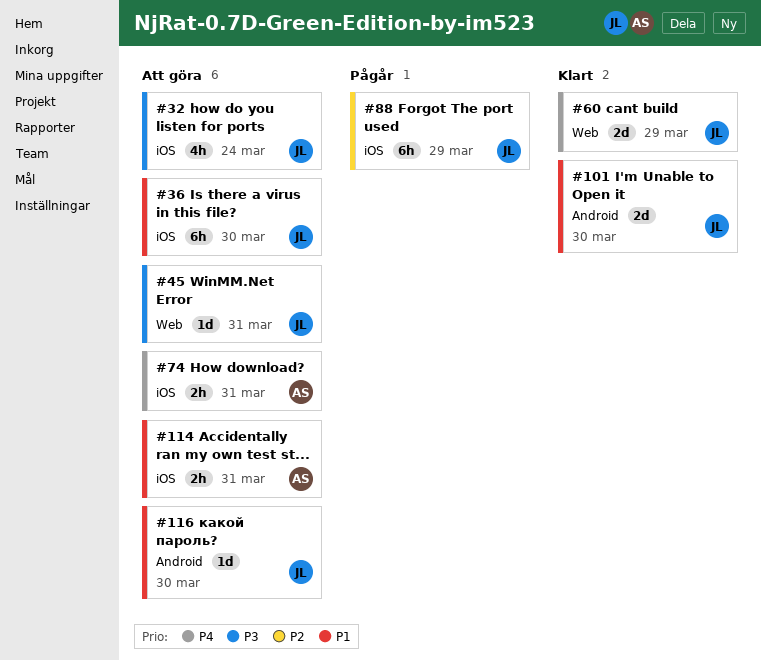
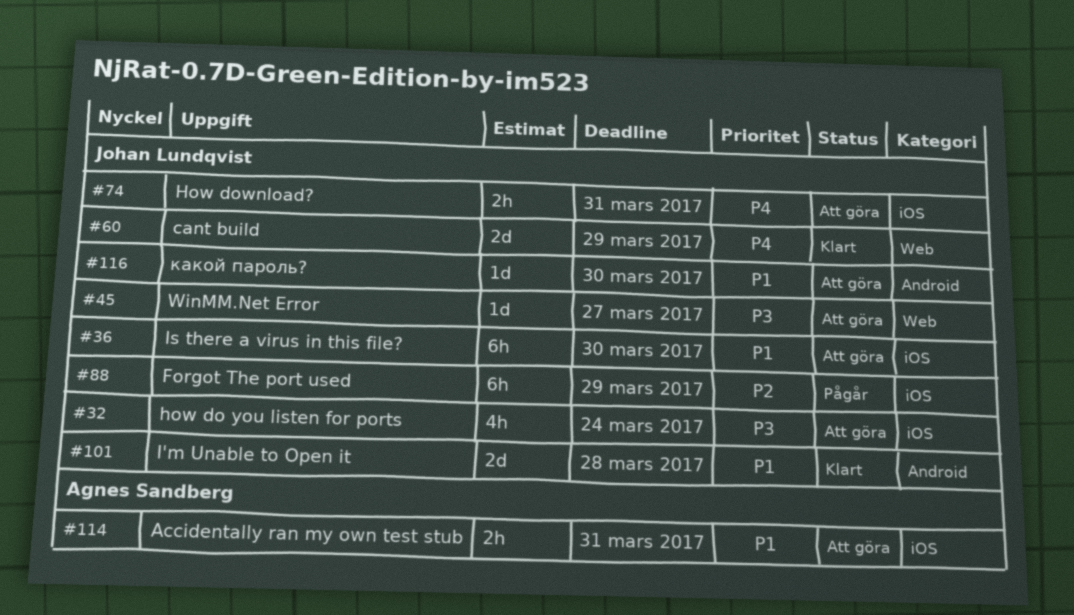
#45, due: Mar 31 -> Mar 27
#74, owner: Agnes Sandberg -> Johan Lundqvist
#101, due: Mar 30 -> Mar 28

